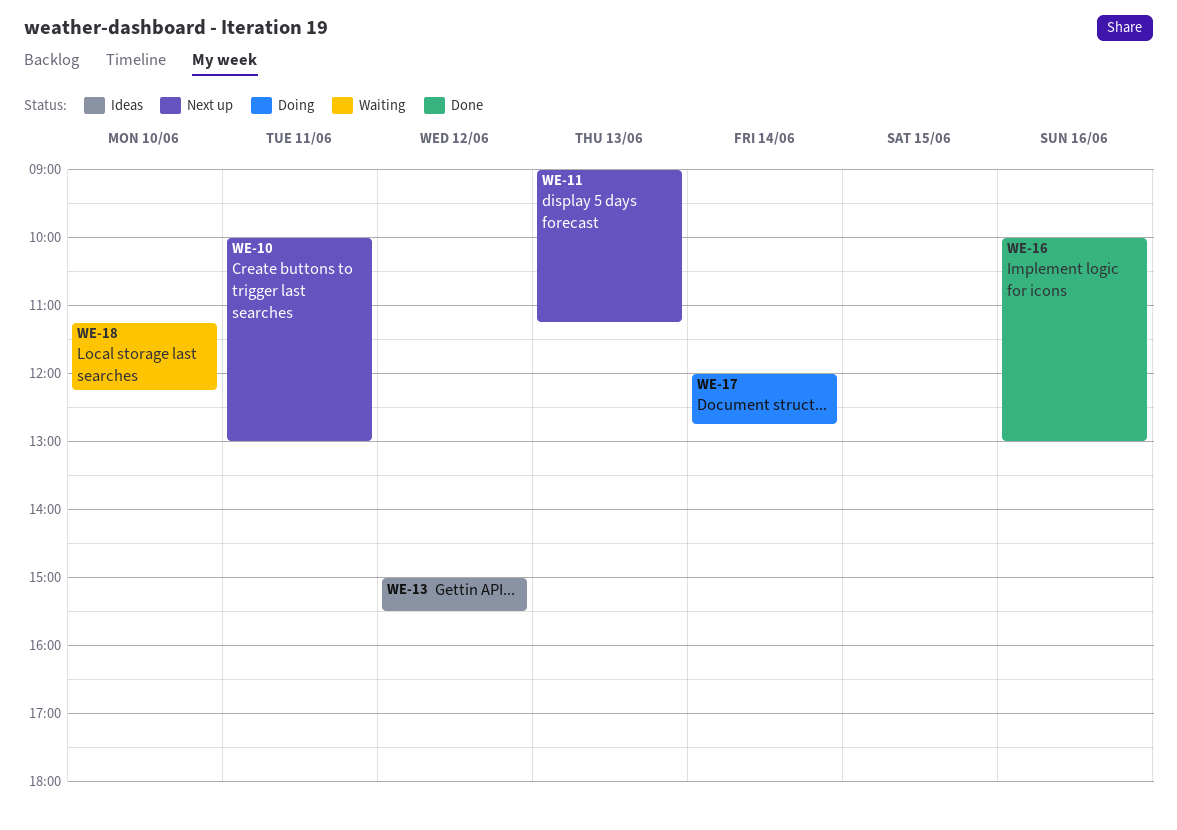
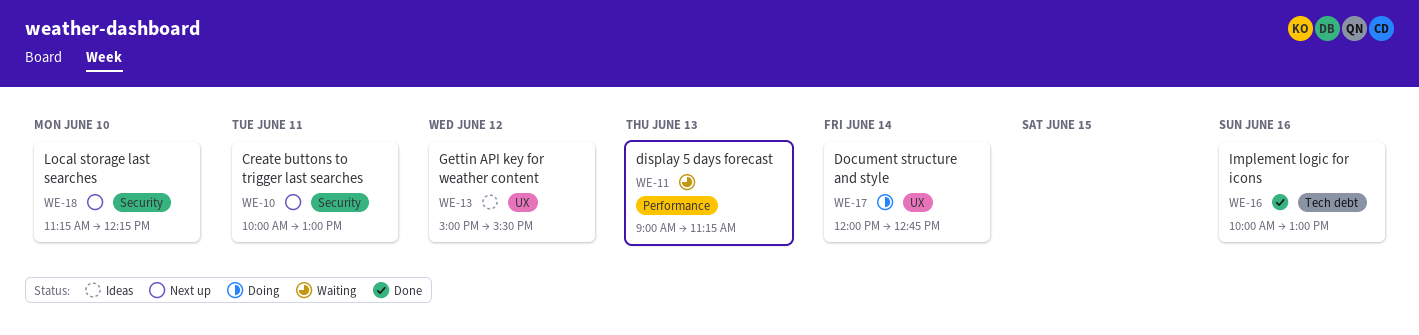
WE-11, status: Next up -> Waiting
WE-18, status: Waiting -> Next up

